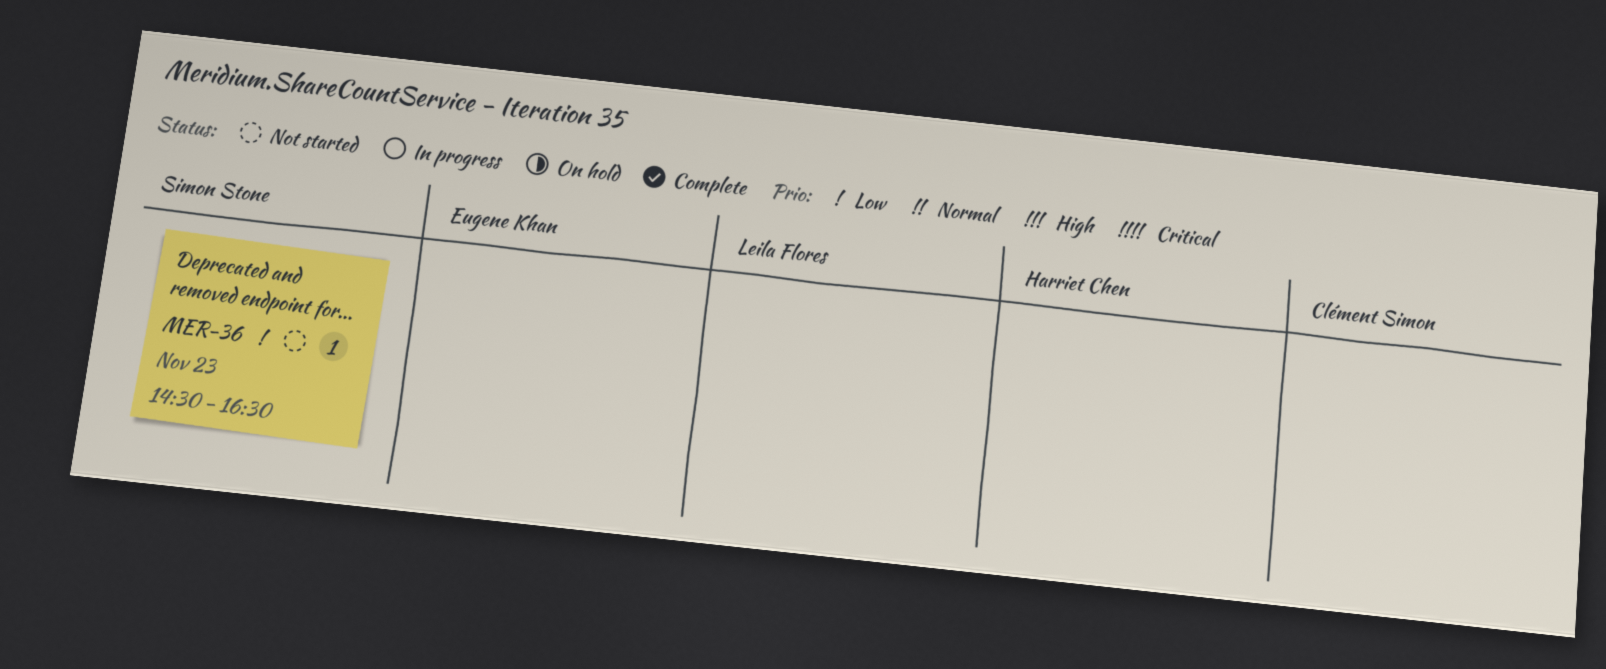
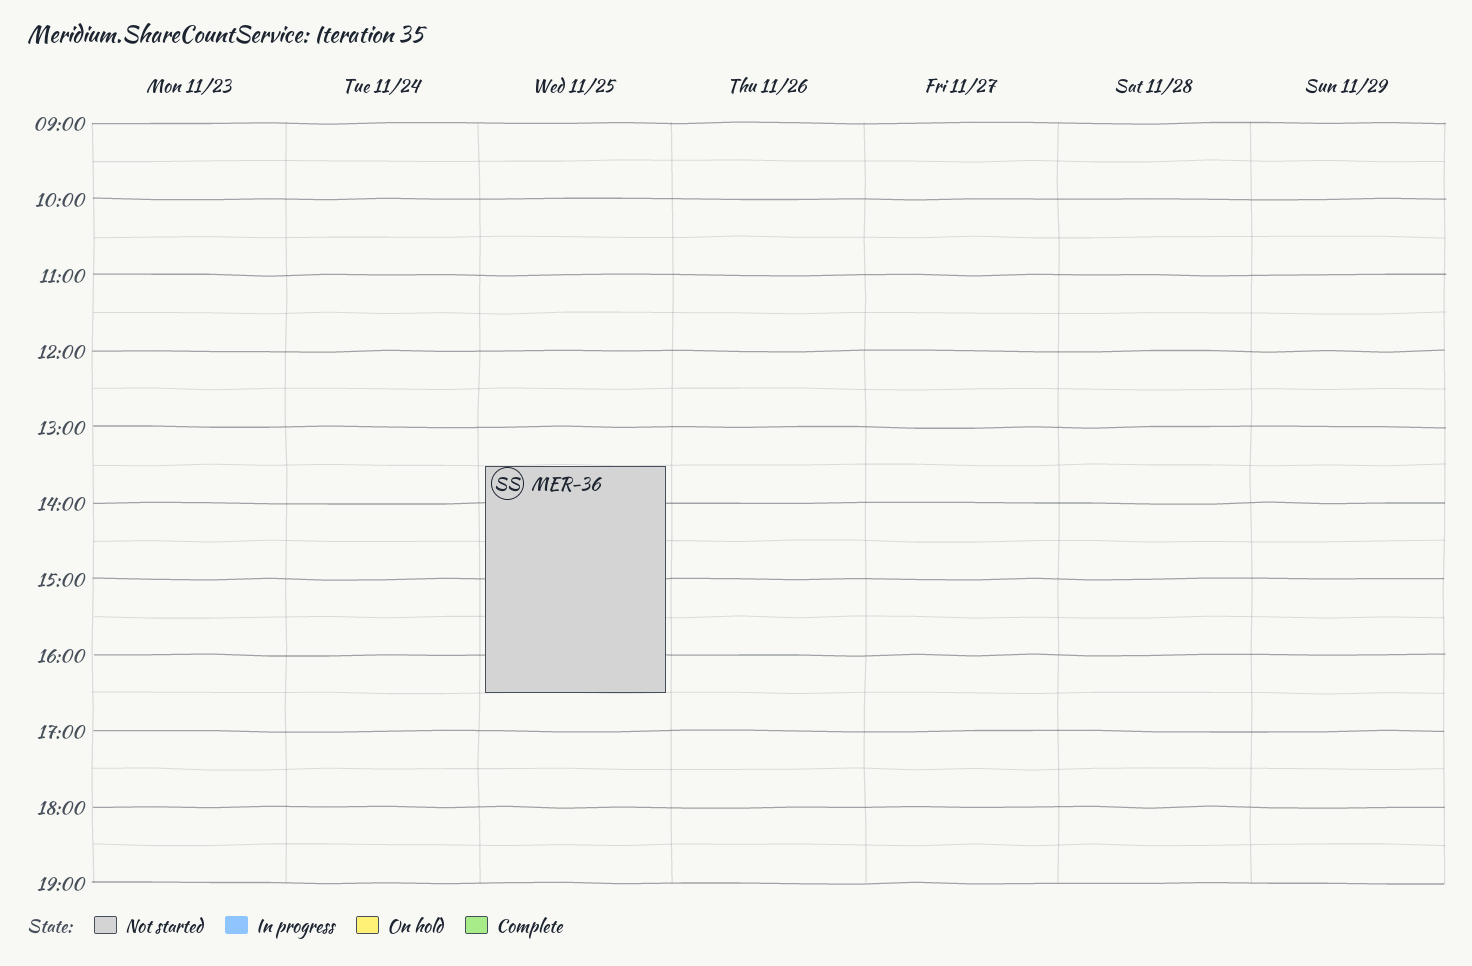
MER-36, day: Nov 23 -> Nov 25
MER-36, begins: 14:30 -> 13:30

